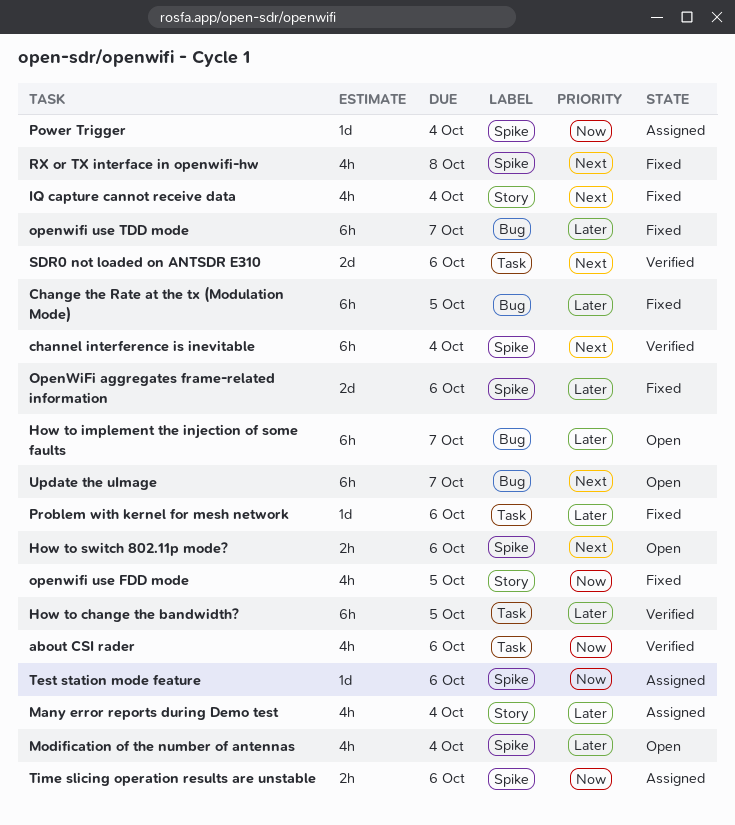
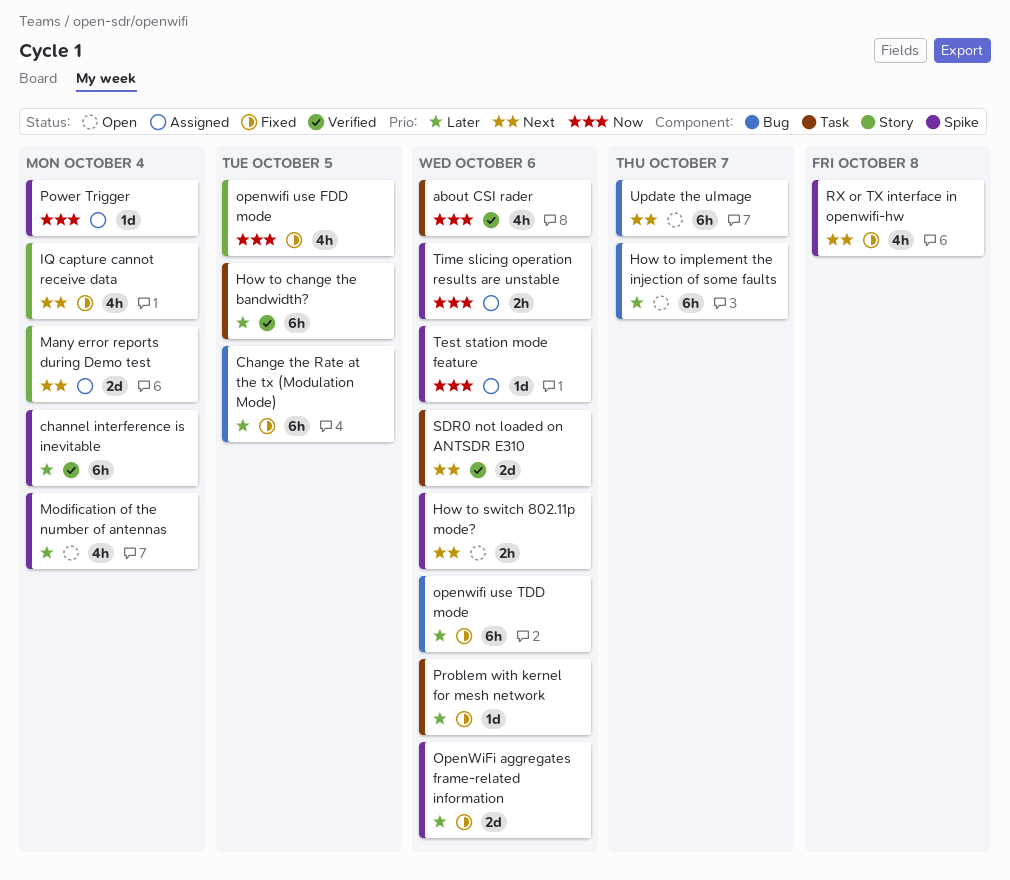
channel interference is inevitable, priority: Next -> Later
Many error reports during Demo test, priority: Later -> Next
Many error reports during Demo test, estimate: 4h -> 2d
openwifi use TDD mode, due: Oct 7 -> Oct 6

